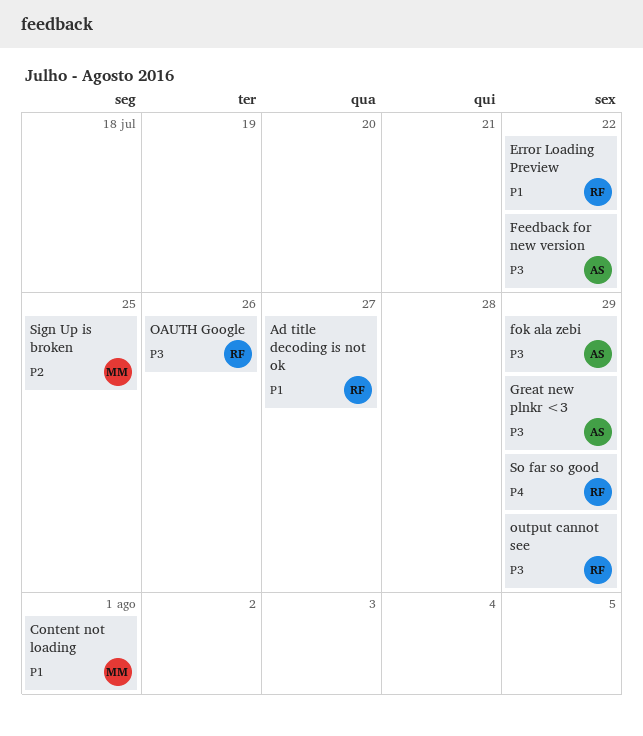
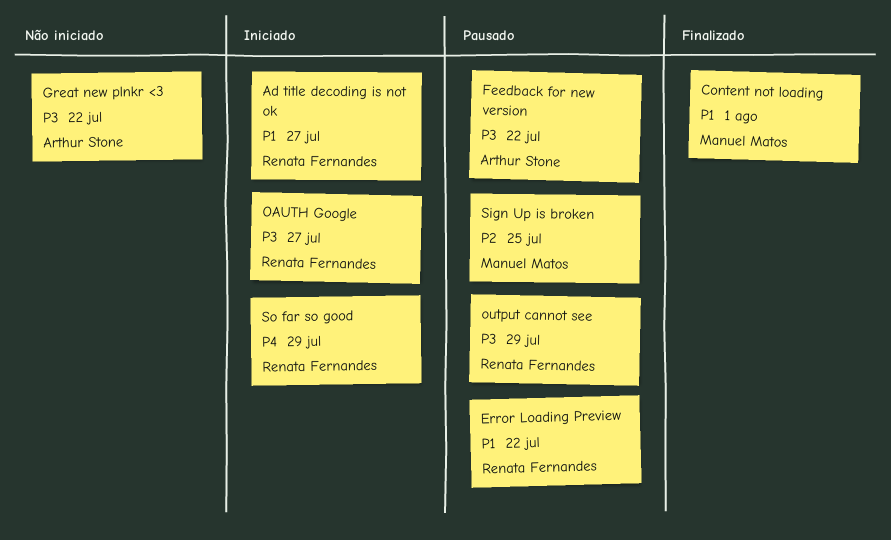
fok ala zebi: present -> none
Great new plnkr <3, due: Jul 29 -> Jul 22
OAUTH Google, due: Jul 26 -> Jul 27

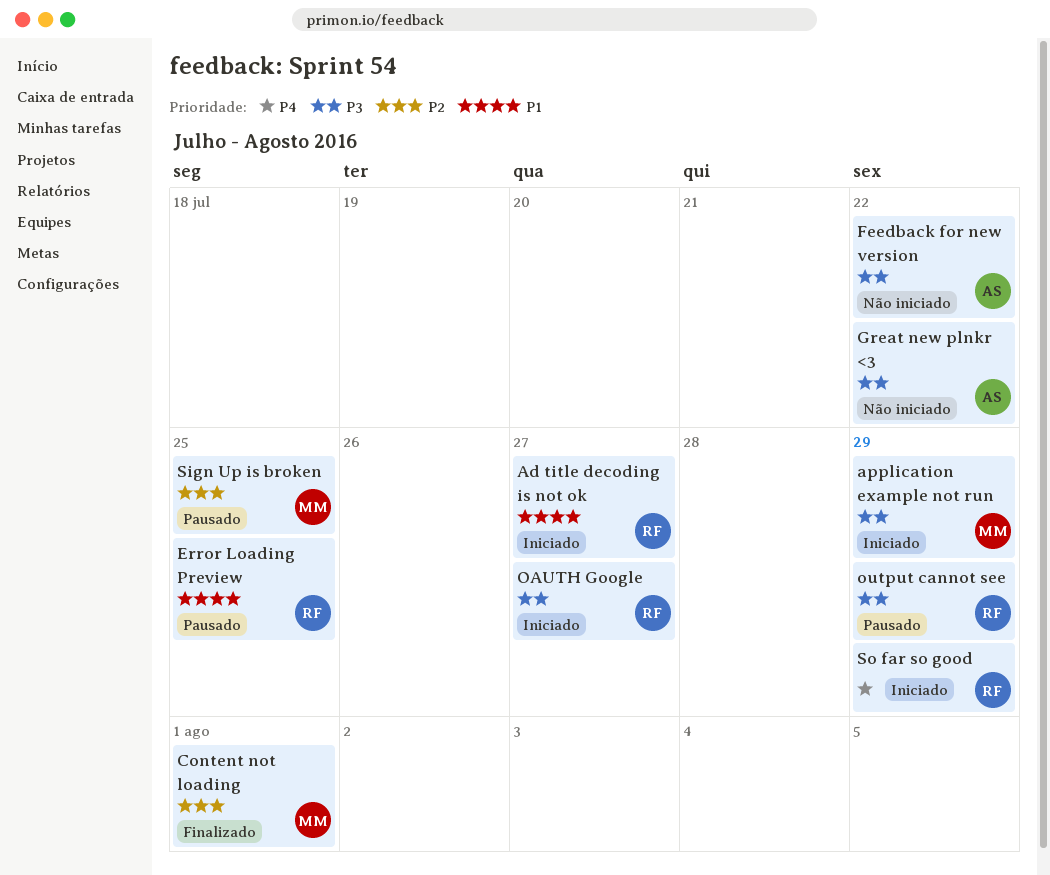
application example not run: none -> present
Content not loading, priority: P1 -> P2
Error Loading Preview, due: Jul 22 -> Jul 25
Feedback for new version, status: Pausado -> Não iniciado

